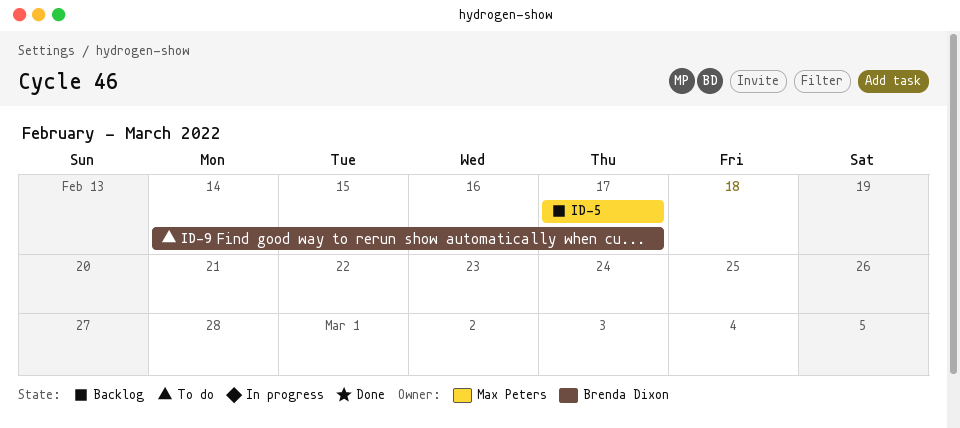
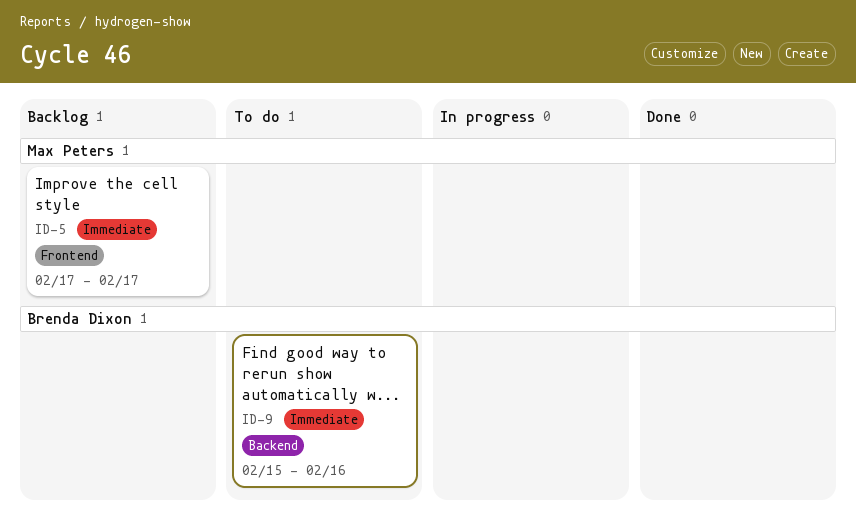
ID-9, start: Feb 14 -> Feb 15
ID-9, due: Feb 17 -> Feb 16

